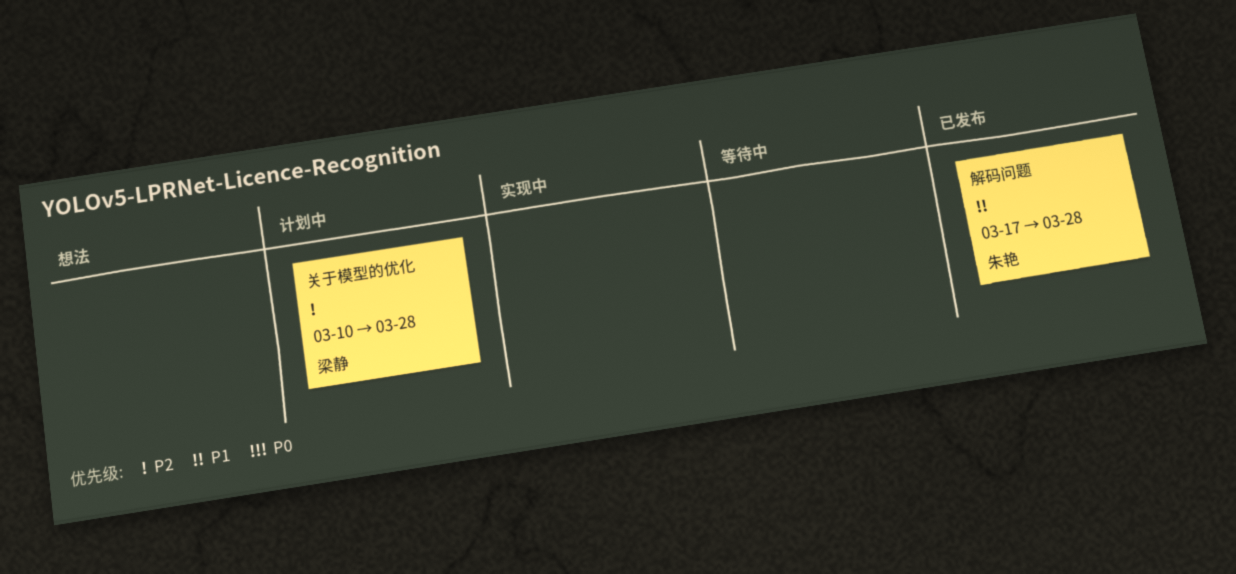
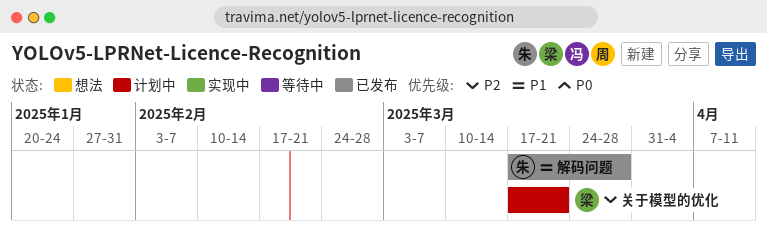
关于模型的优化, start: Mar 10 -> Mar 17
关于模型的优化, due: Mar 28 -> Mar 21

